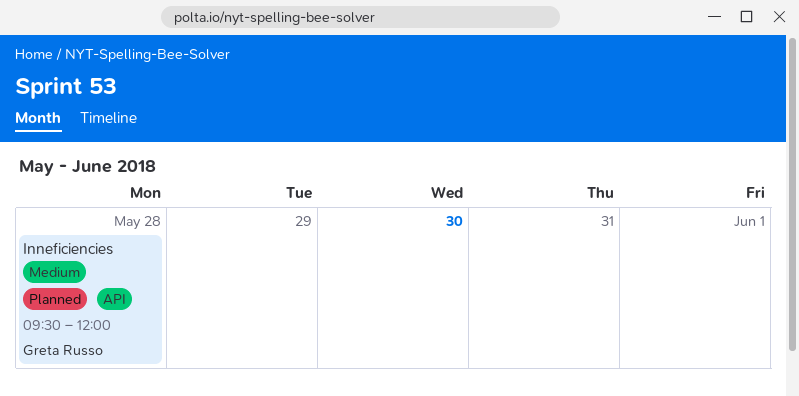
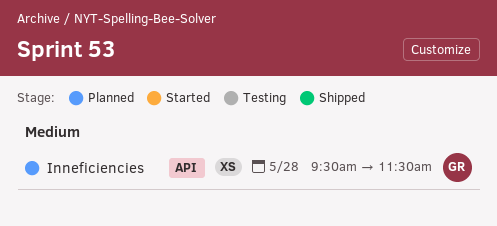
Inneficiencies, ends: 12:00 -> 11:30

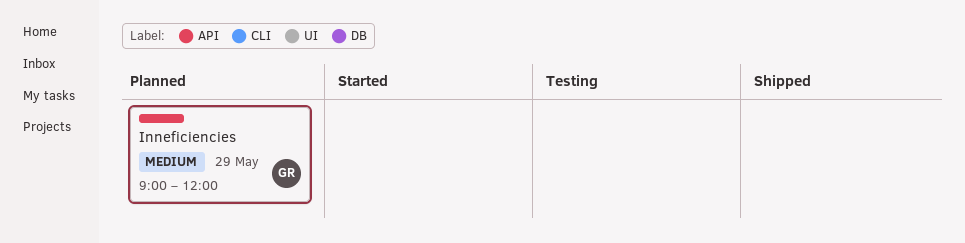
Inneficiencies, day: May 28 -> May 29
Inneficiencies, begins: 09:30 -> 09:00
Inneficiencies, ends: 11:30 -> 12:00

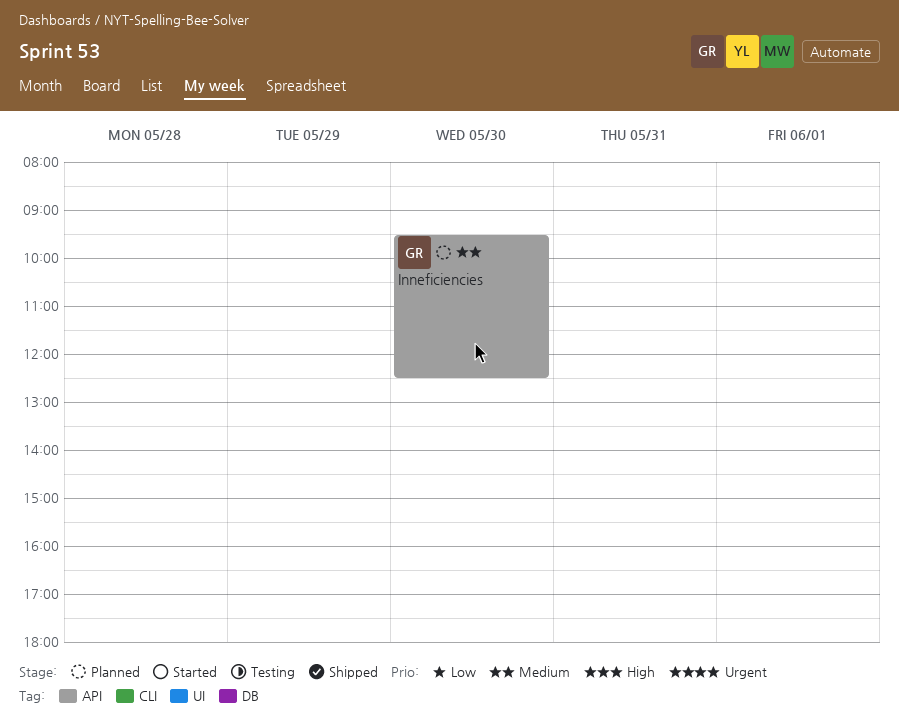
Inneficiencies, day: May 29 -> May 30
Inneficiencies, begins: 09:00 -> 09:30
Inneficiencies, ends: 12:00 -> 12:30

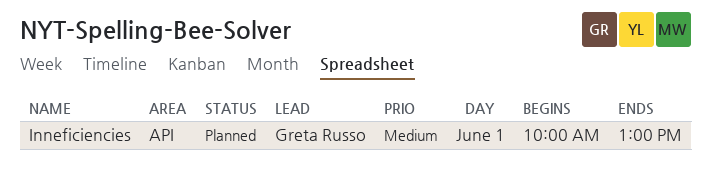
Inneficiencies, day: May 30 -> Jun 1
Inneficiencies, begins: 09:30 -> 10:00
Inneficiencies, ends: 12:30 -> 13:00

